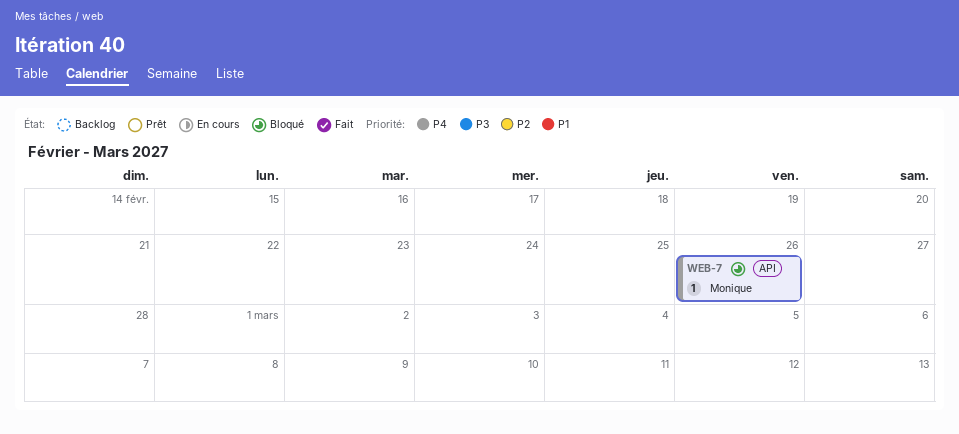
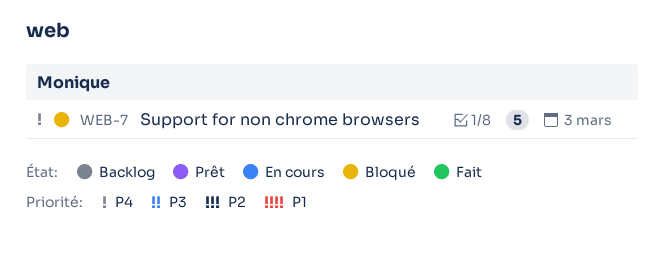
WEB-7, estimate: 1 -> 5
WEB-7, due: Feb 26 -> Mar 3

